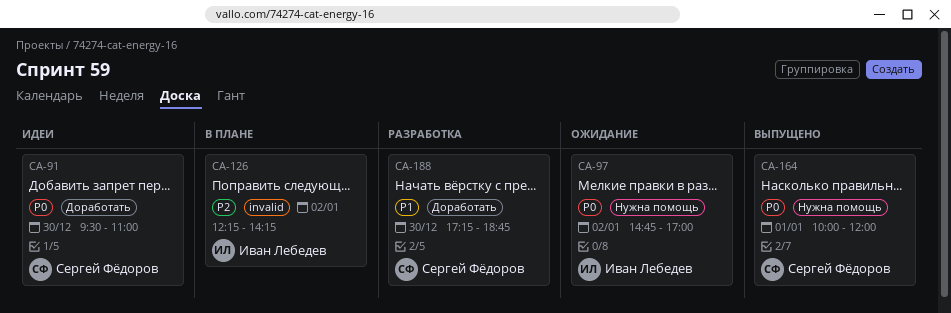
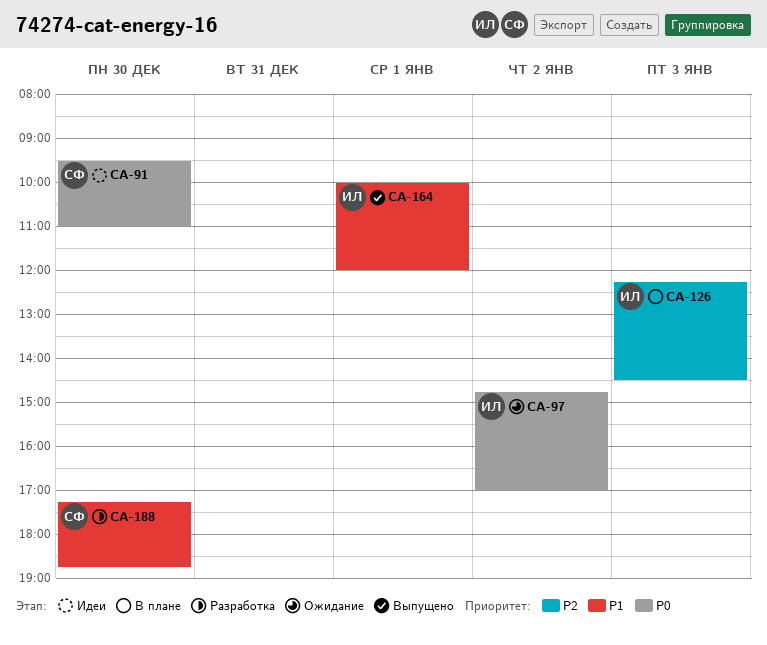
CA-126, day: Jan 2 -> Jan 3
CA-126, ends: 14:15 -> 14:30
CA-164, owner: Сергей Фёдоров -> Иван Лебедев
CA-164, priority: P0 -> P1

